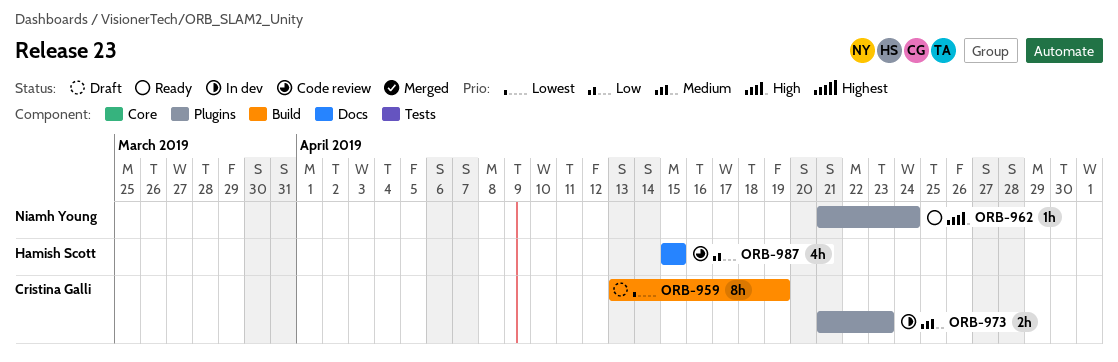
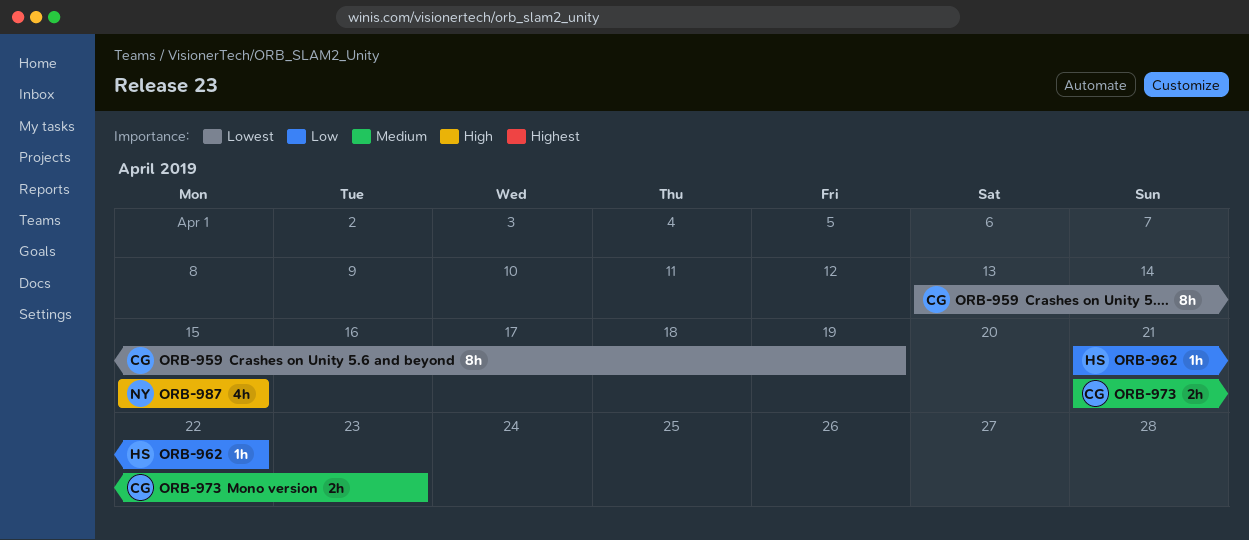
ORB-962, owner: Niamh Young -> Hamish Scott
ORB-962, priority: High -> Low
ORB-962, due: Apr 24 -> Apr 22
ORB-987, owner: Hamish Scott -> Niamh Young
ORB-987, priority: Low -> High

